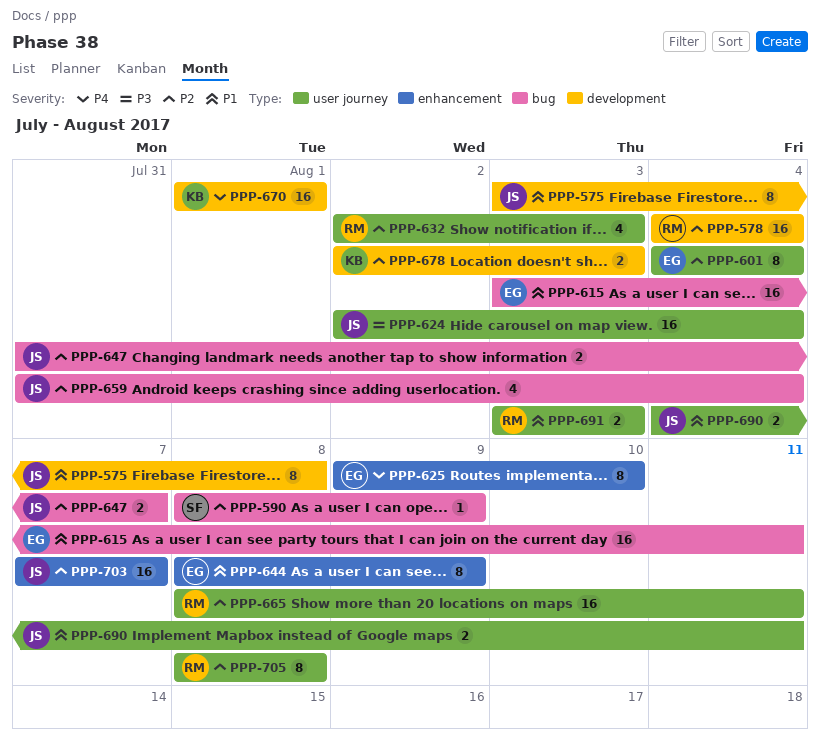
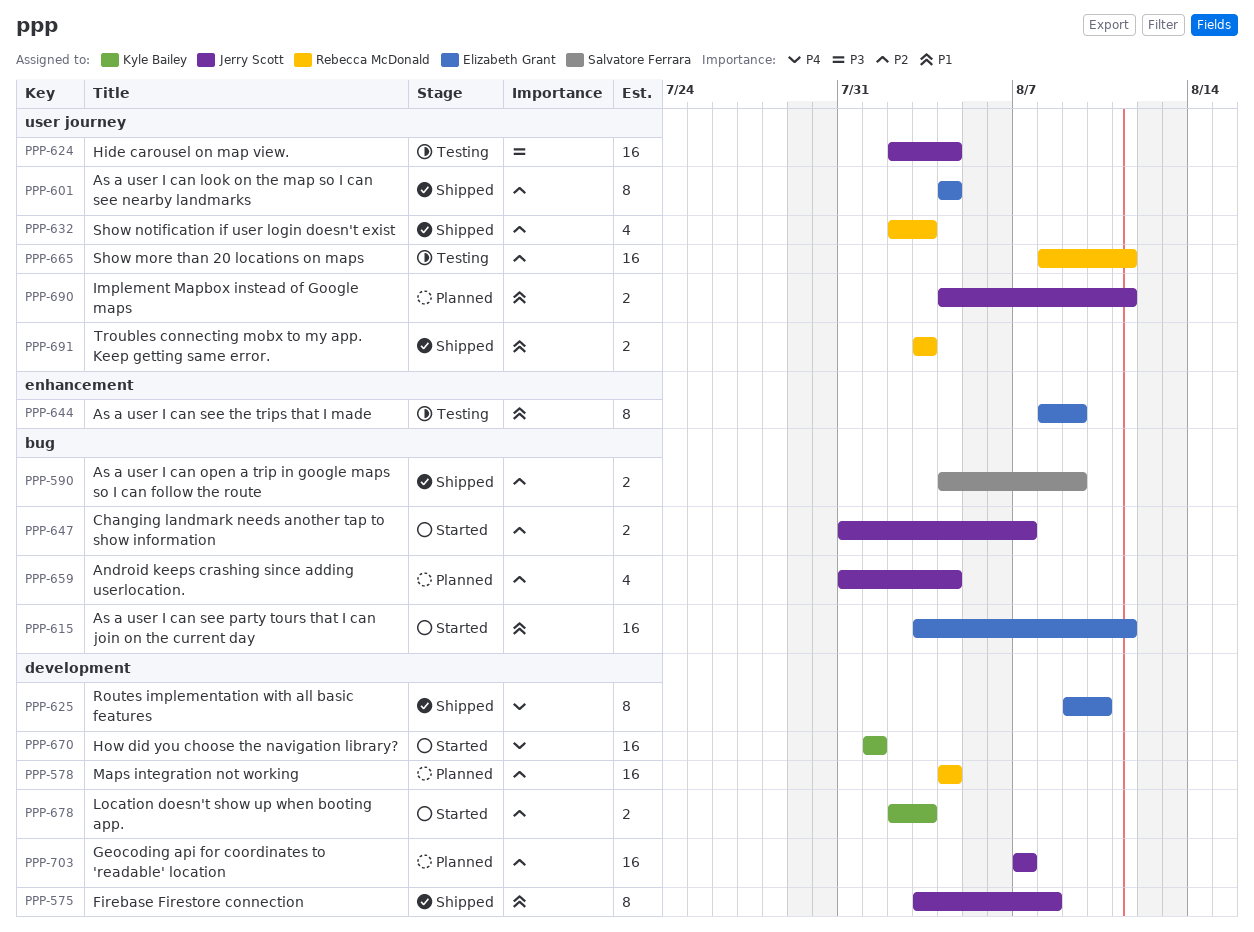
PPP-590, estimate: 1 -> 2
PPP-590, start: Aug 8 -> Aug 4
PPP-625, label: enhancement -> development
PPP-703, label: enhancement -> development
PPP-705: present -> none

